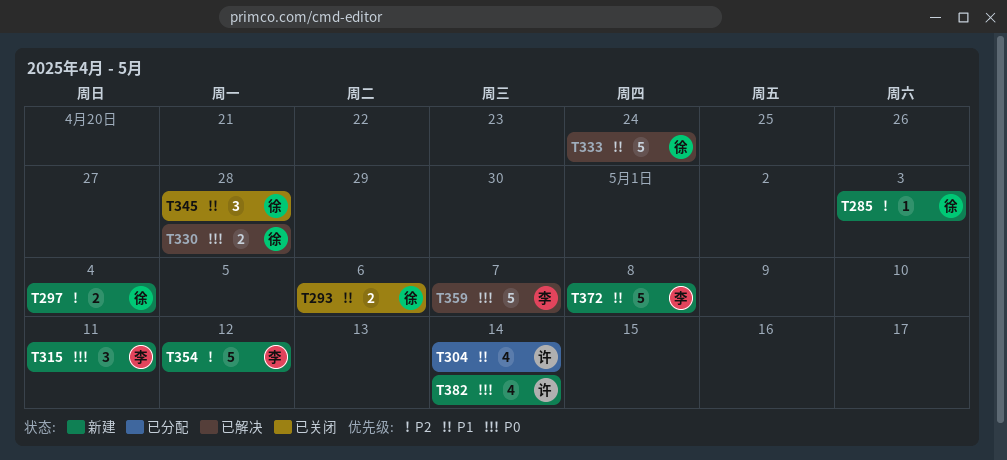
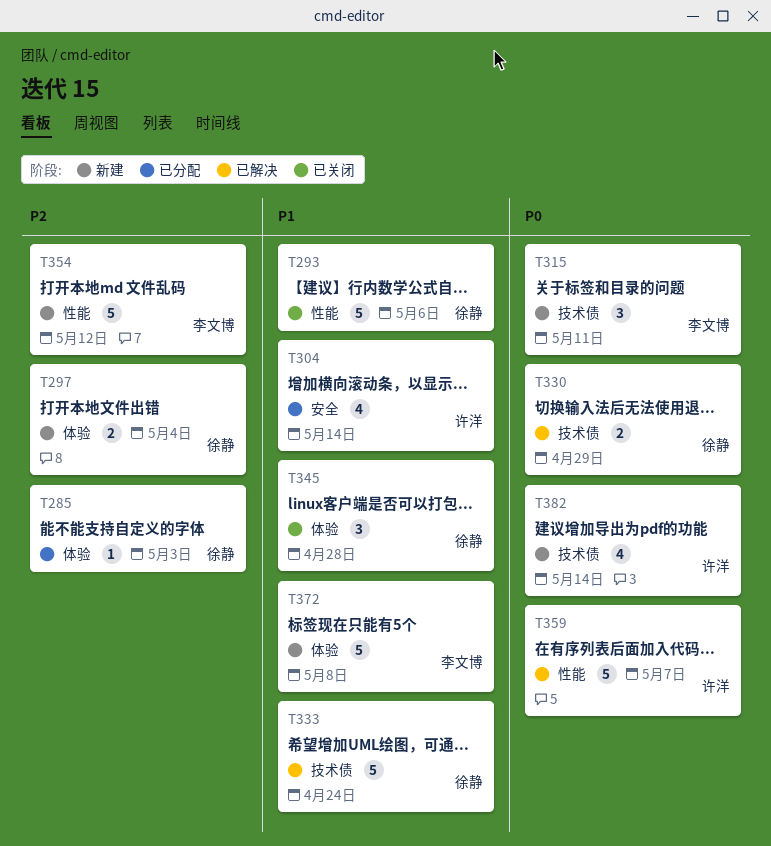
T285, status: 新建 -> 已分配
T293, estimate: 2 -> 5
T330, due: Apr 28 -> Apr 29
T359, owner: 李文博 -> 许洋

